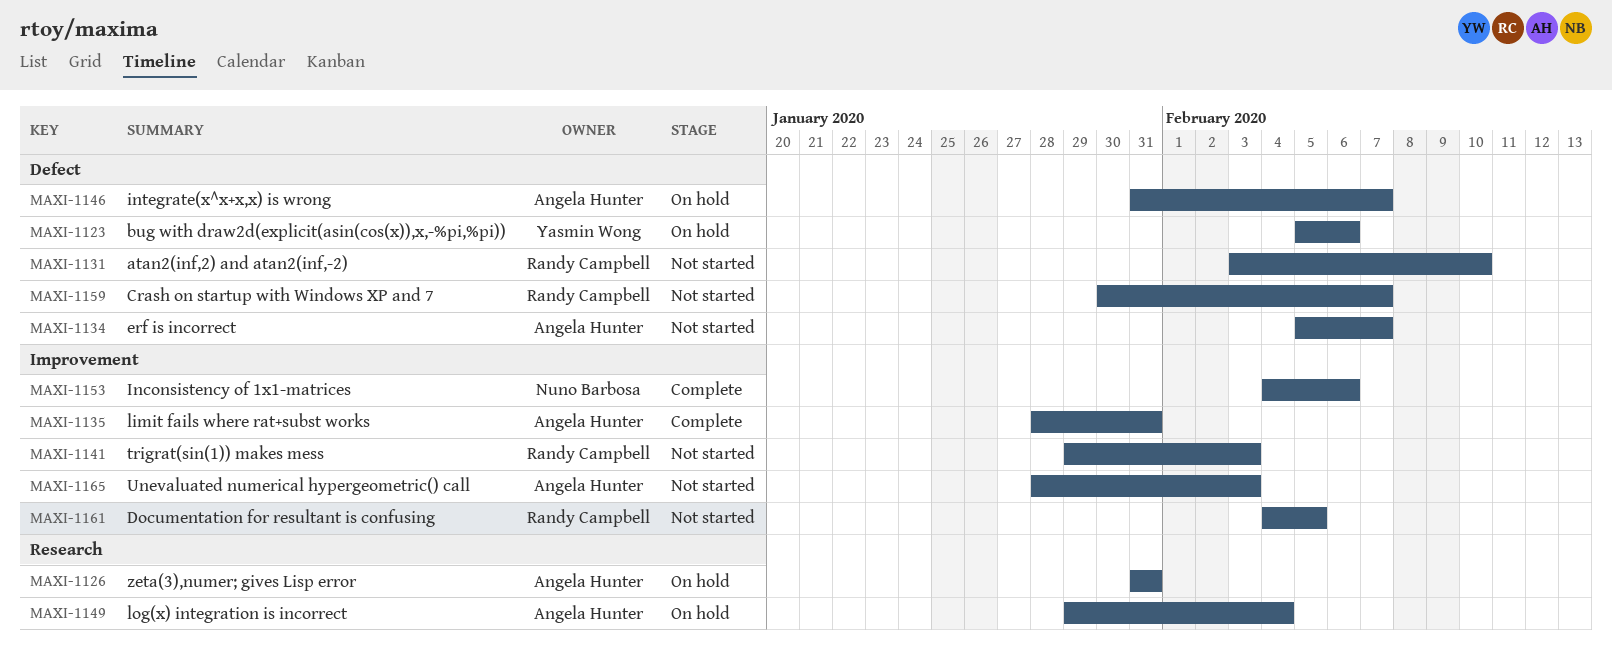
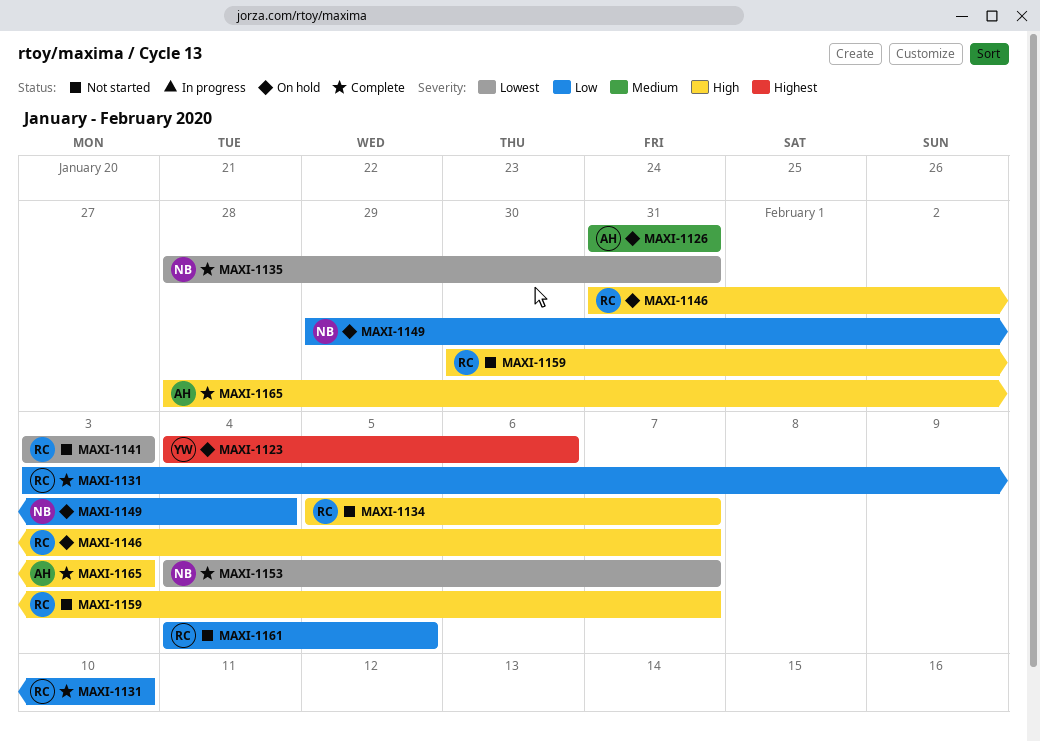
MAXI-1123, start: Feb 5 -> Feb 4
MAXI-1131, status: Not started -> Complete
MAXI-1134, owner: Angela Hunter -> Randy Campbell
MAXI-1135, owner: Angela Hunter -> Nuno Barbosa
MAXI-1141, start: Jan 29 -> Feb 3
MAXI-1146, owner: Angela Hunter -> Randy Campbell
MAXI-1149, owner: Angela Hunter -> Nuno Barbosa
MAXI-1153, due: Feb 6 -> Feb 7
MAXI-1165, status: Not started -> Complete

